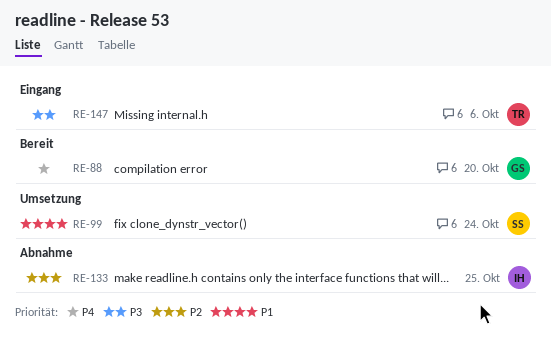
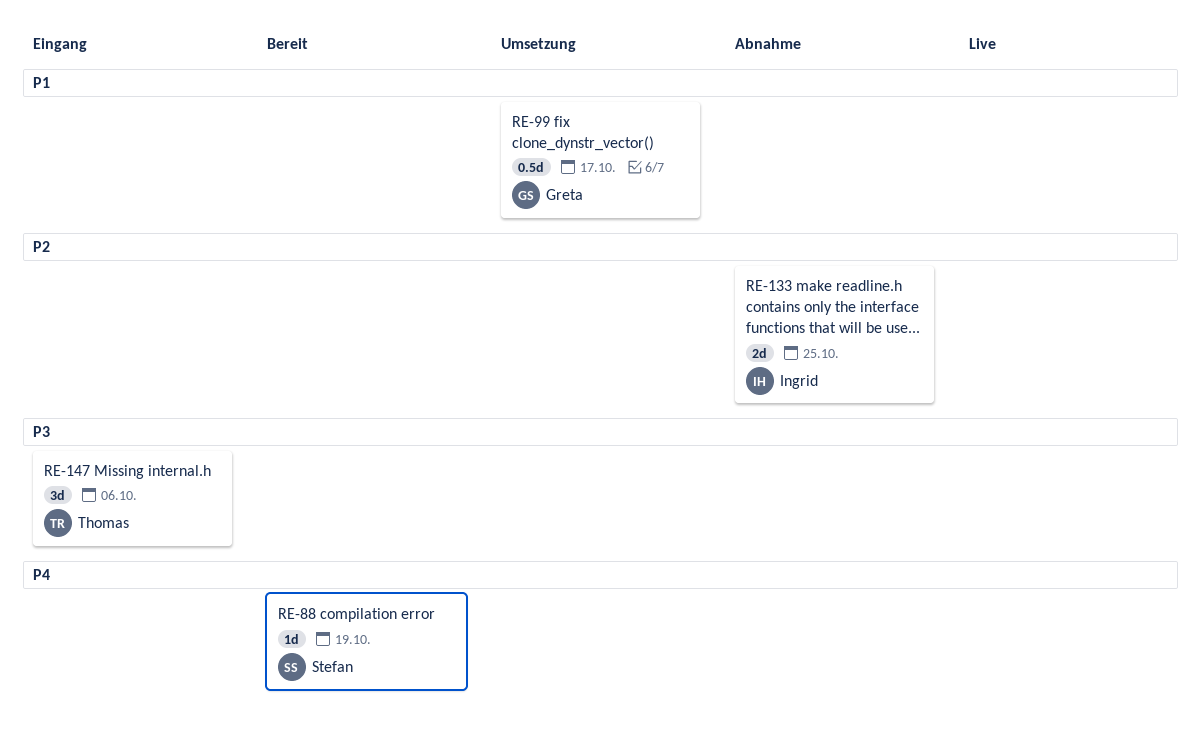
RE-88, owner: Greta -> Stefan
RE-88, due: Oct 20 -> Oct 19
RE-99, owner: Stefan -> Greta
RE-99, due: Oct 24 -> Oct 17

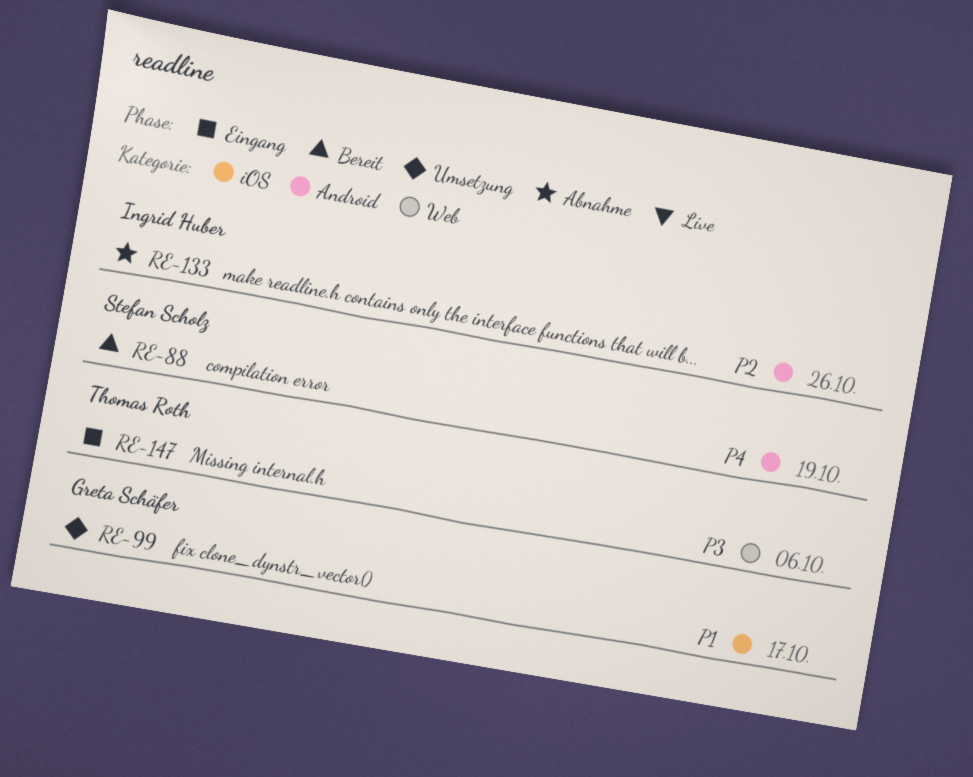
RE-133, due: Oct 25 -> Oct 26

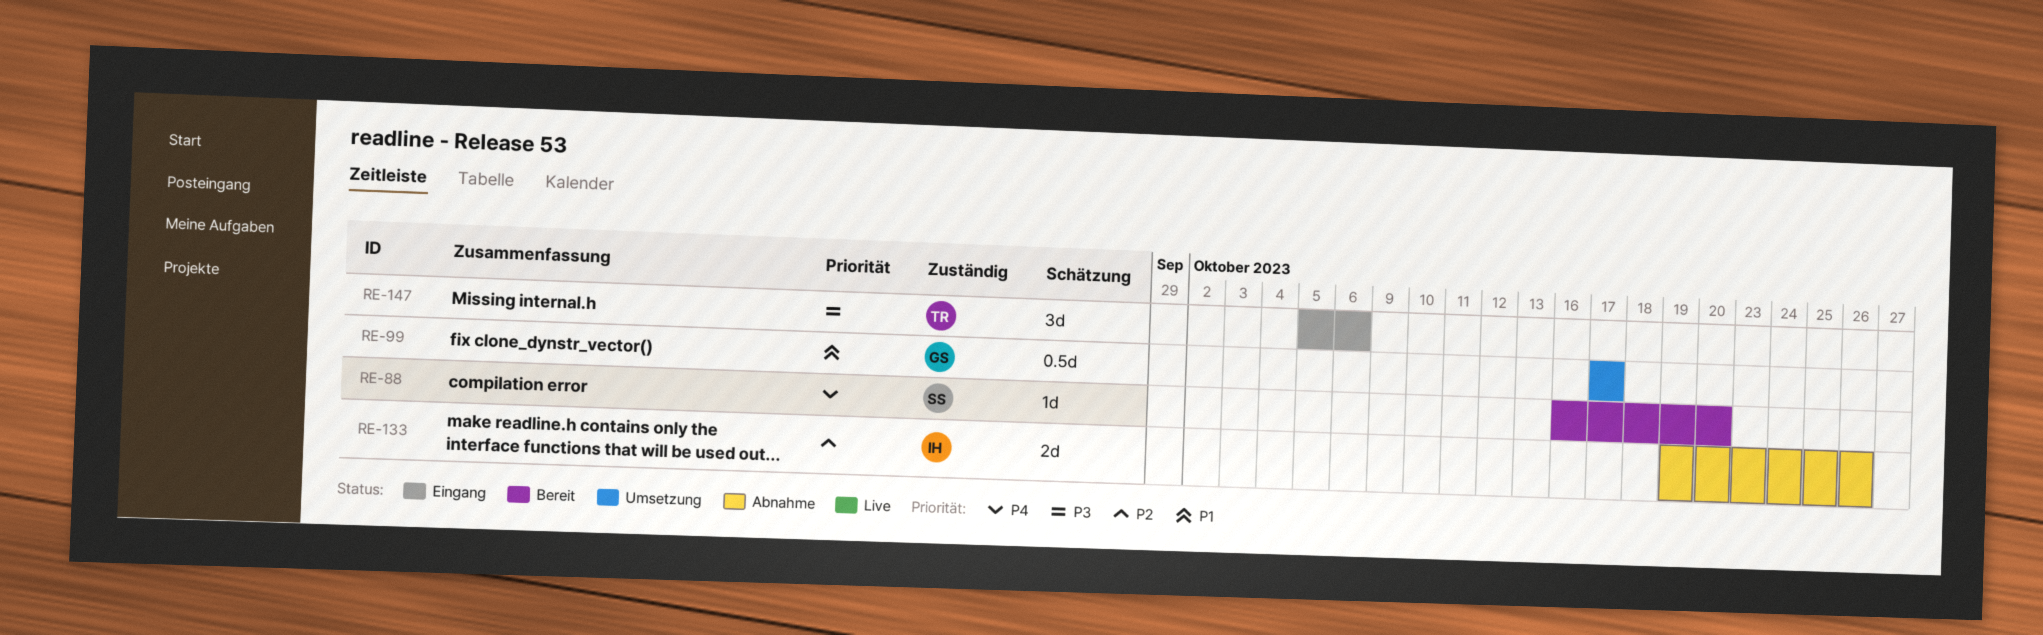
RE-88, due: Oct 19 -> Oct 20

